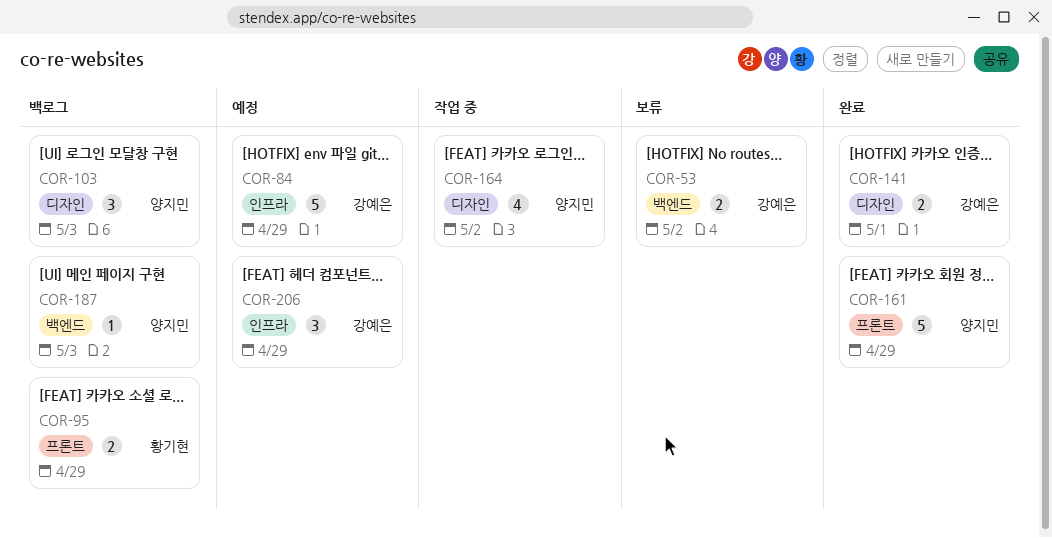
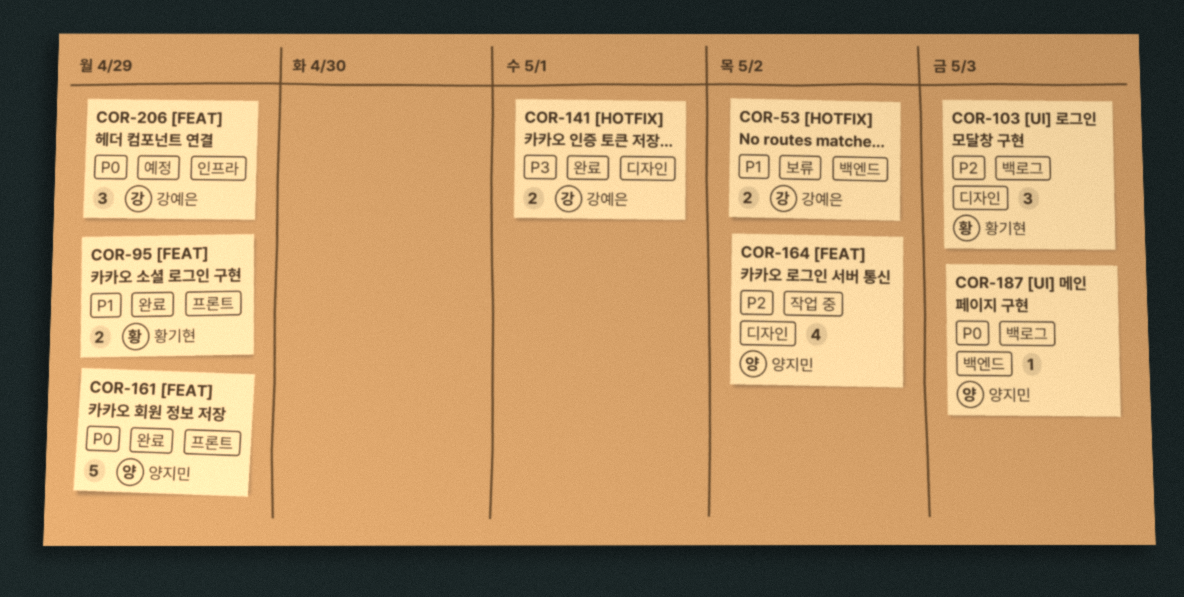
COR-84: present -> none
COR-95, status: 백로그 -> 완료
COR-103, owner: 양지민 -> 황기현

